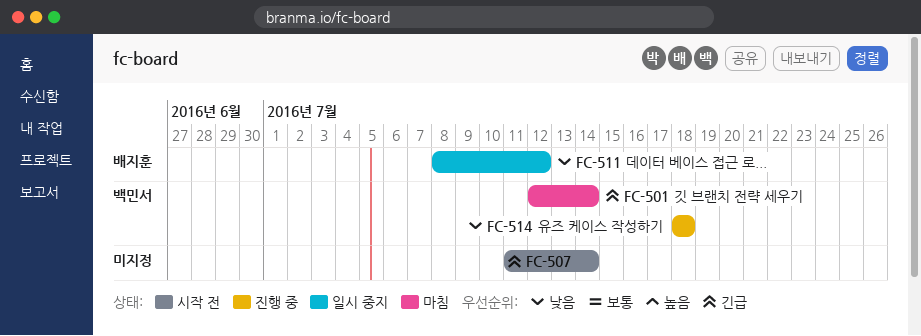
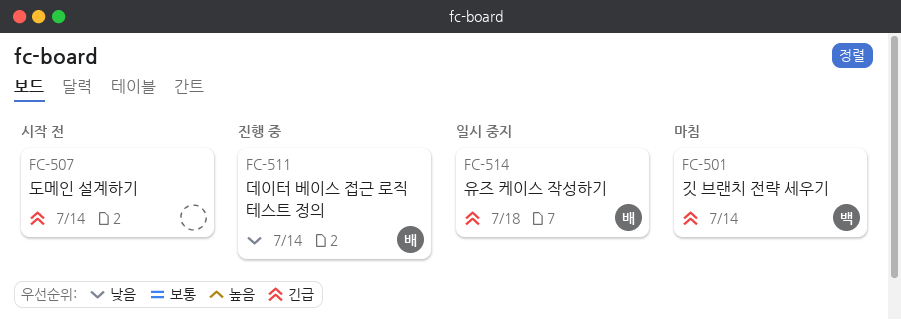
FC-511, status: 일시 중지 -> 진행 중
FC-511, due: Jul 12 -> Jul 14
FC-514, status: 진행 중 -> 일시 중지
FC-514, owner: 백민서 -> 배지훈
FC-514, priority: 낮음 -> 긴급

